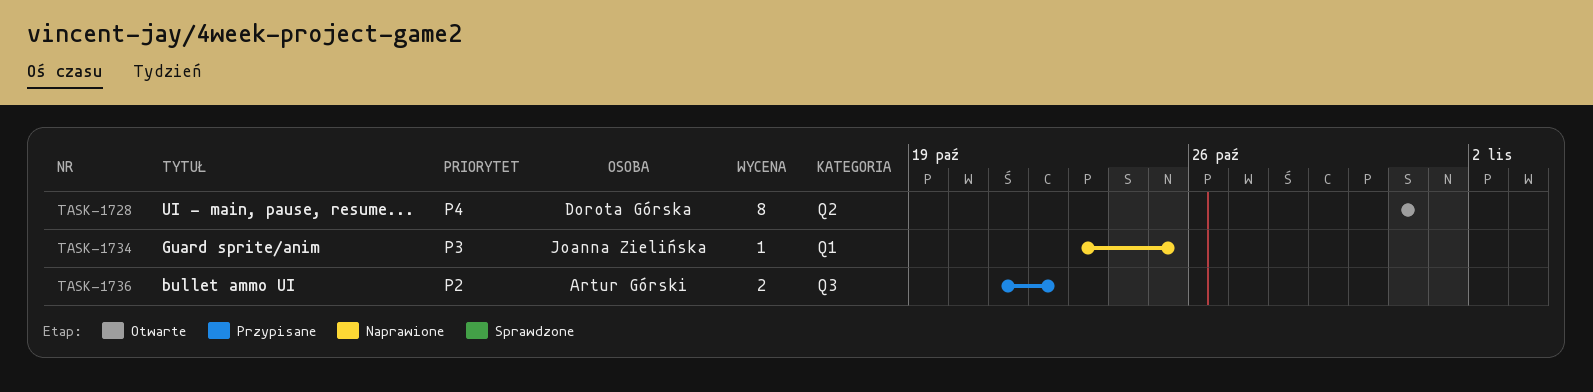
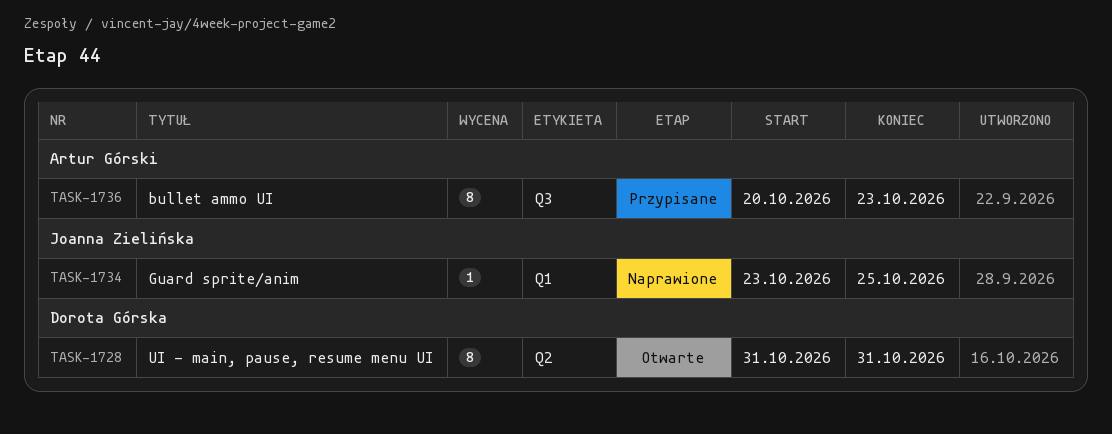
TASK-1736, estimate: 2 -> 8
TASK-1736, start: Oct 21 -> Oct 20
TASK-1736, due: Oct 22 -> Oct 23

